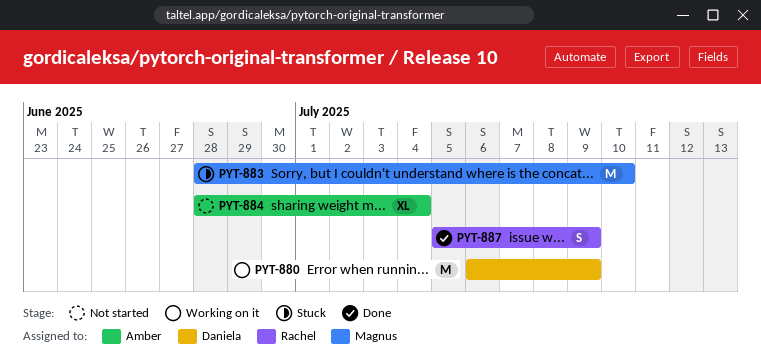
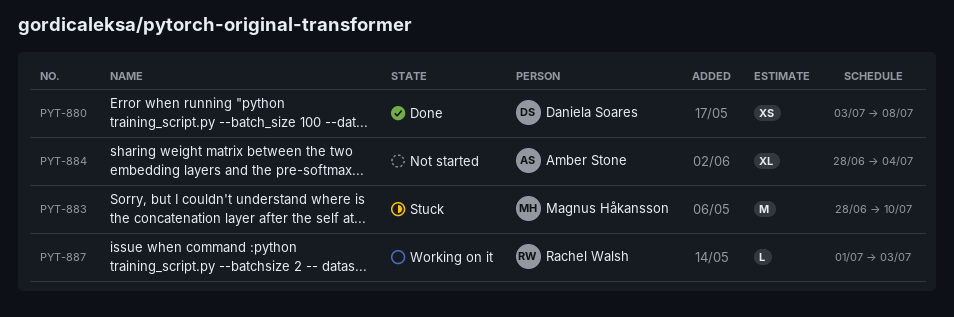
PYT-880, status: Working on it -> Done
PYT-880, estimate: M -> XS
PYT-880, start: Jul 6 -> Jul 3
PYT-880, due: Jul 9 -> Jul 8
PYT-887, status: Done -> Working on it
PYT-887, estimate: S -> L
PYT-887, start: Jul 5 -> Jul 1
PYT-887, due: Jul 9 -> Jul 3

